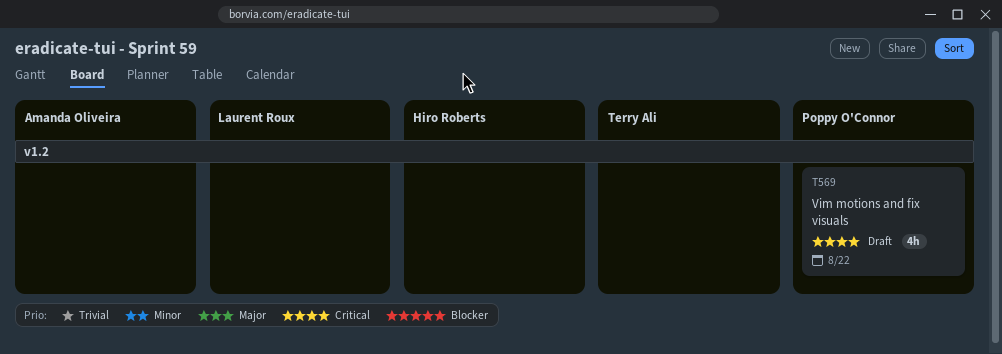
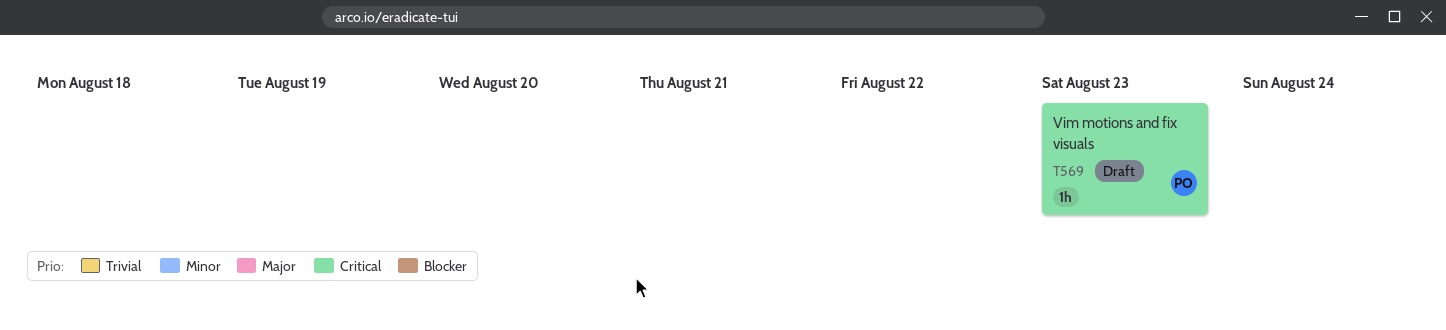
T569, estimate: 4h -> 1h
T569, due: Aug 22 -> Aug 23

